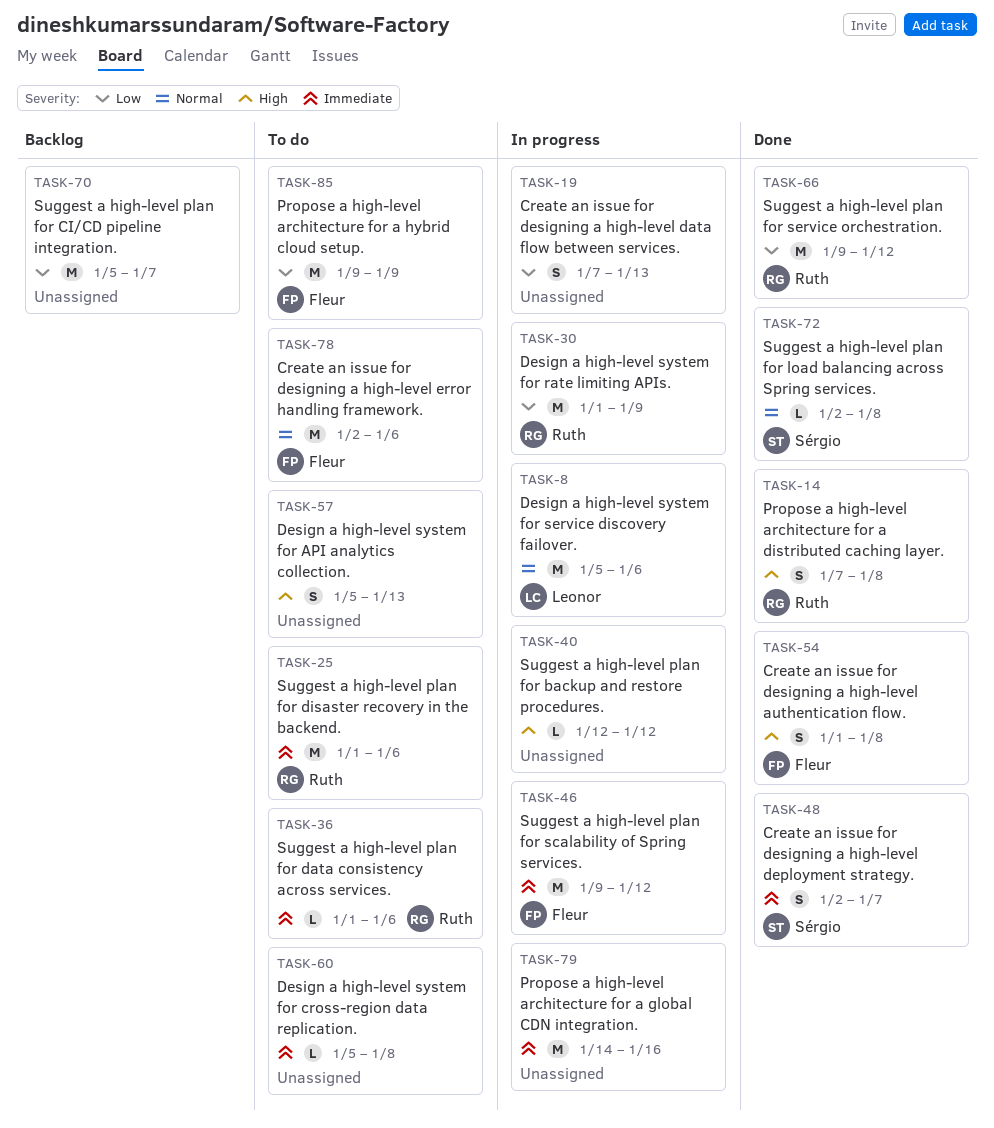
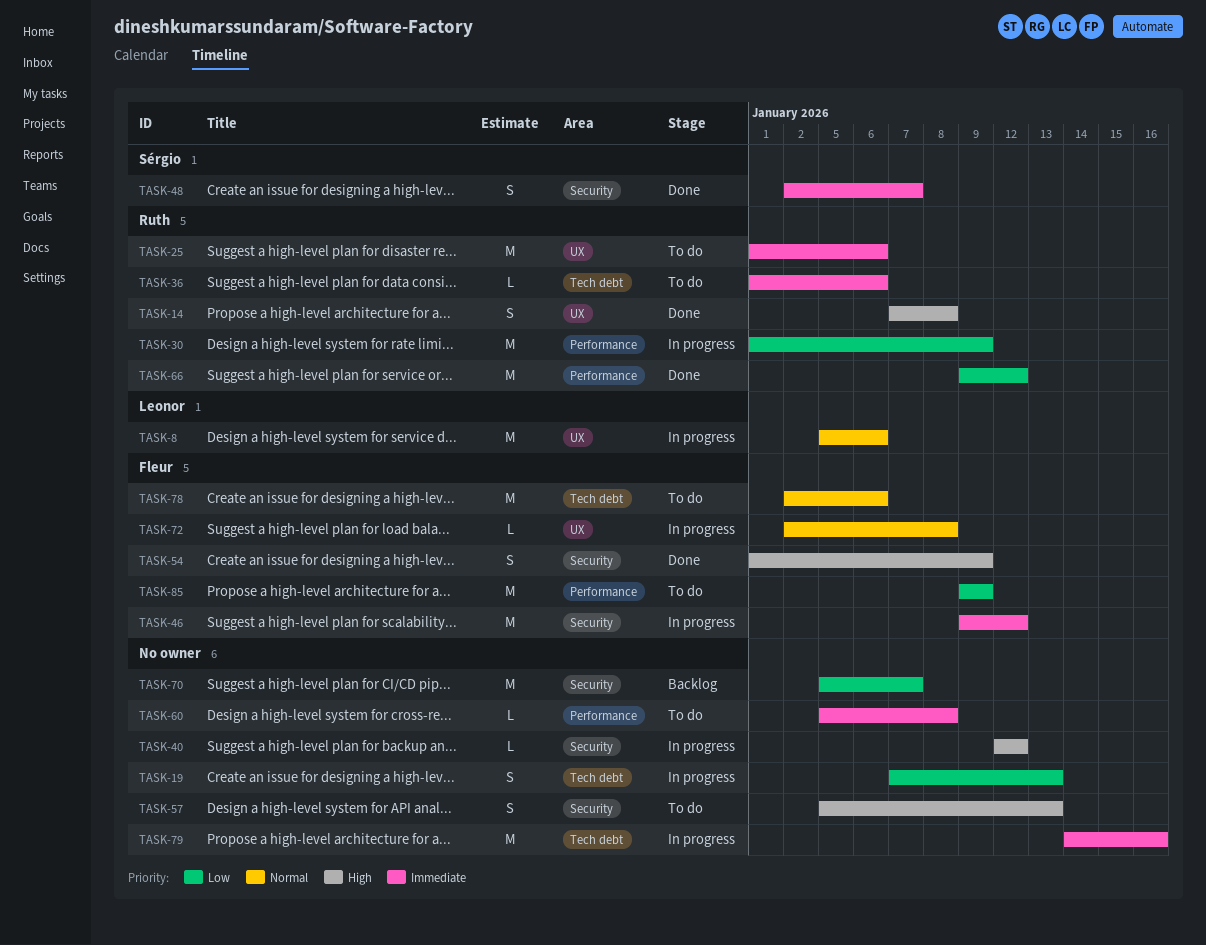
TASK-54, due: Jan 8 -> Jan 9
TASK-72, status: Done -> In progress
TASK-72, owner: Sérgio -> Fleur

